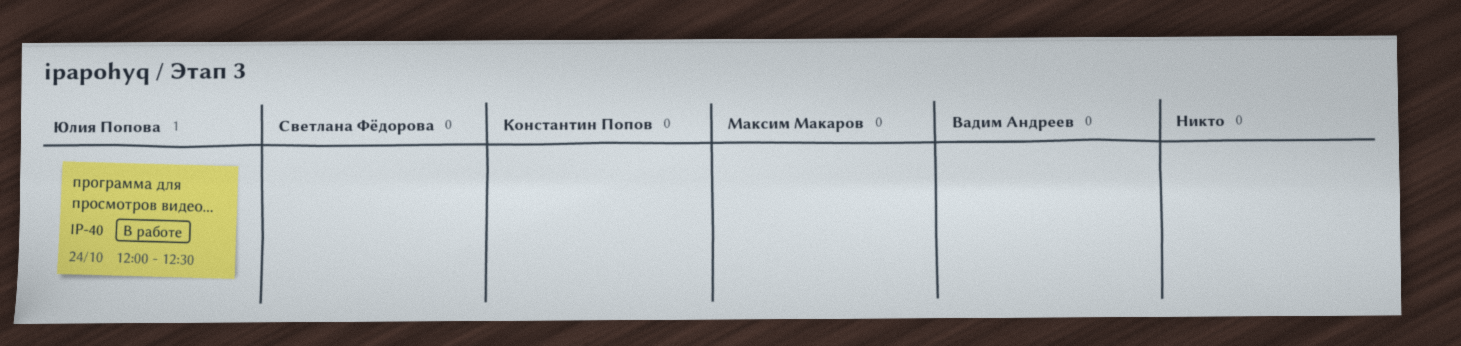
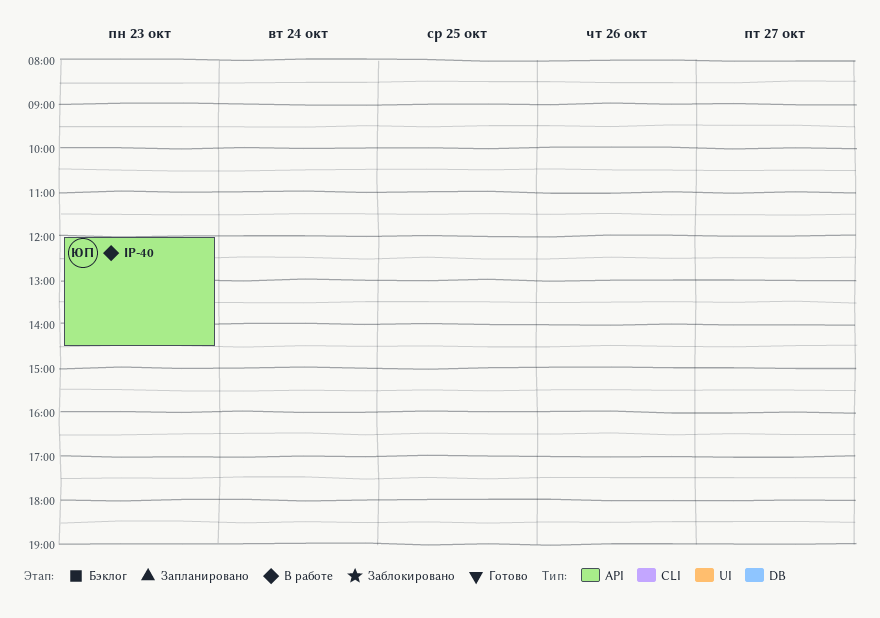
IP-40, day: Oct 24 -> Oct 23
IP-40, ends: 12:30 -> 14:30

